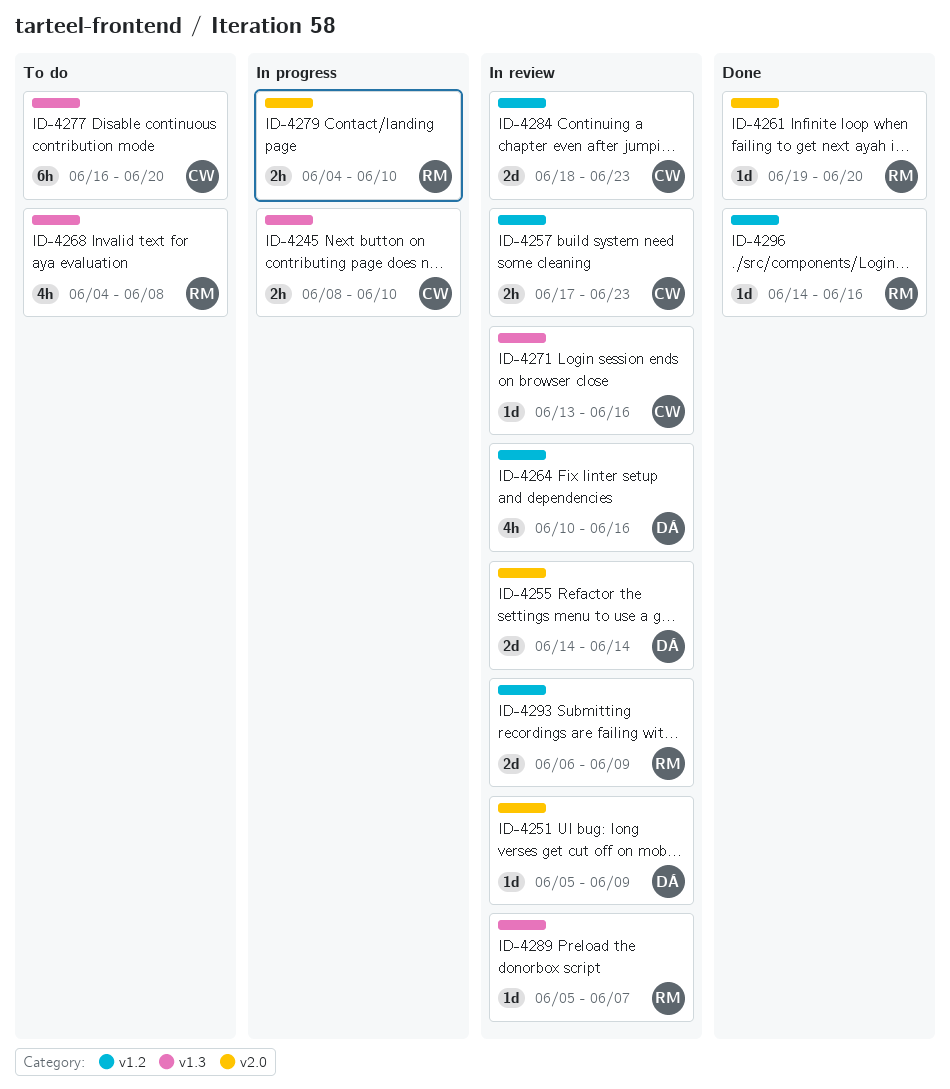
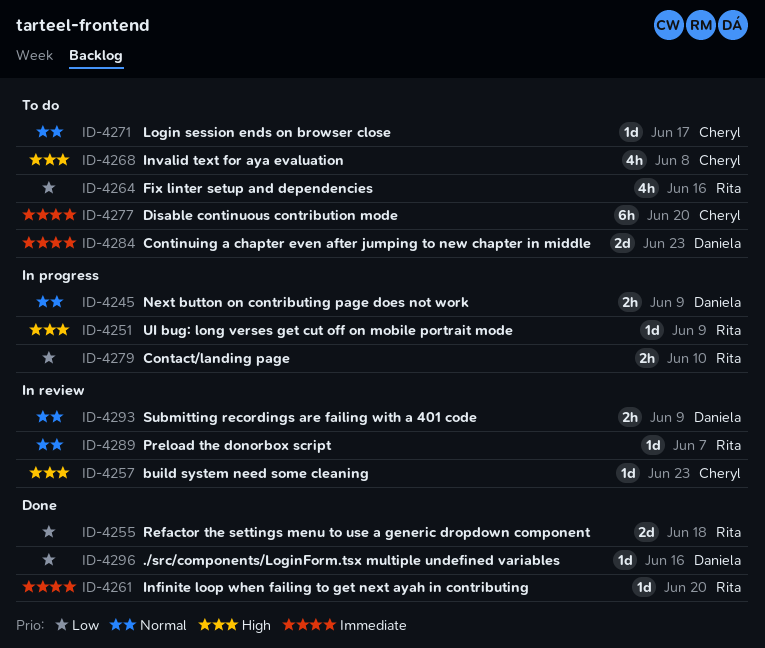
ID-4245, owner: Cheryl -> Daniela
ID-4245, due: Jun 10 -> Jun 9
ID-4251, status: In review -> In progress
ID-4251, owner: Daniela -> Rita
ID-4255, status: In review -> Done
ID-4255, owner: Daniela -> Rita
ID-4255, due: Jun 14 -> Jun 18
ID-4257, estimate: 2h -> 1d
ID-4264, status: In review -> To do
ID-4264, owner: Daniela -> Rita
ID-4268, owner: Rita -> Cheryl
ID-4271, status: In review -> To do
ID-4271, due: Jun 16 -> Jun 17
ID-4284, status: In review -> To do
ID-4284, owner: Cheryl -> Daniela
ID-4293, owner: Rita -> Daniela
ID-4293, estimate: 2d -> 2h
ID-4296, owner: Rita -> Daniela

